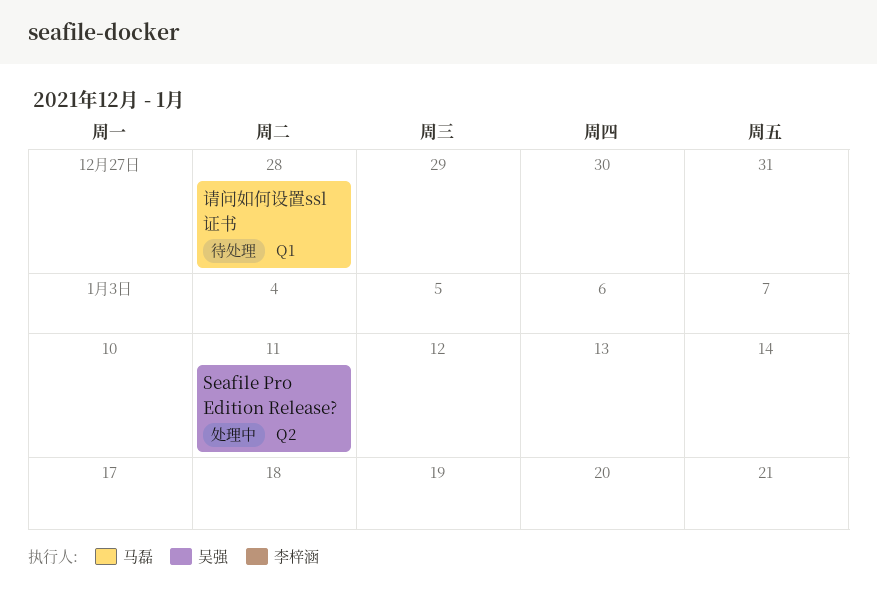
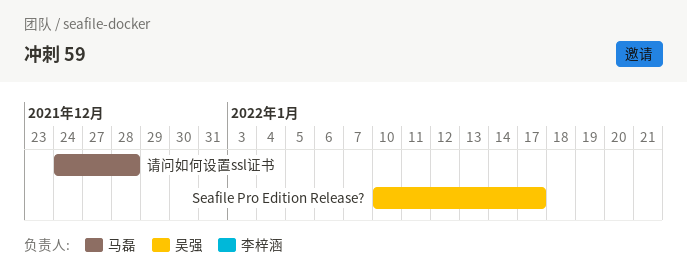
Seafile Pro Edition Release?, due: Jan 11 -> Jan 17

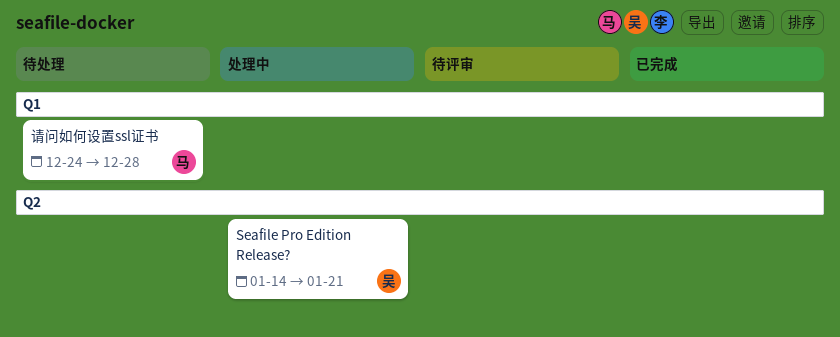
Seafile Pro Edition Release?, start: Jan 10 -> Jan 14
Seafile Pro Edition Release?, due: Jan 17 -> Jan 21

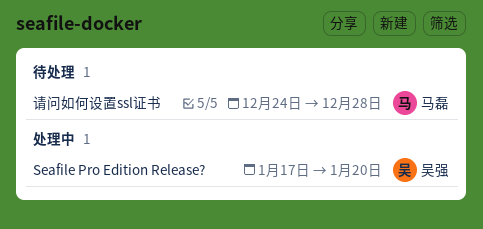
Seafile Pro Edition Release?, start: Jan 14 -> Jan 17
Seafile Pro Edition Release?, due: Jan 21 -> Jan 20

